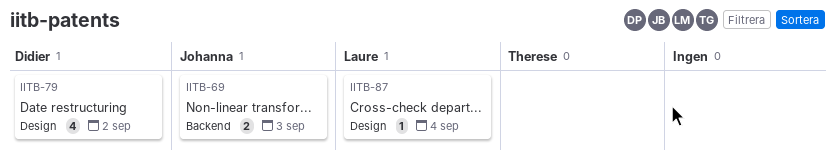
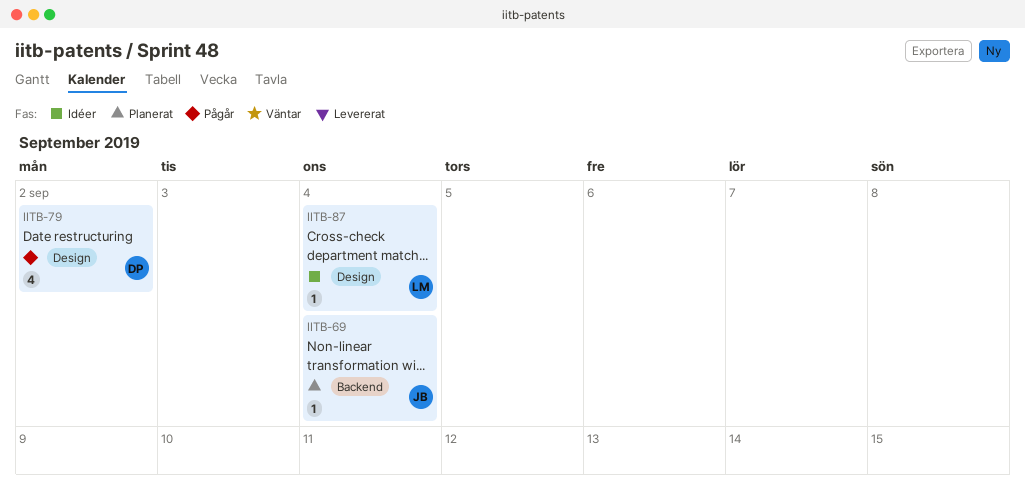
IITB-69, estimate: 2 -> 1
IITB-69, due: Sep 3 -> Sep 4

